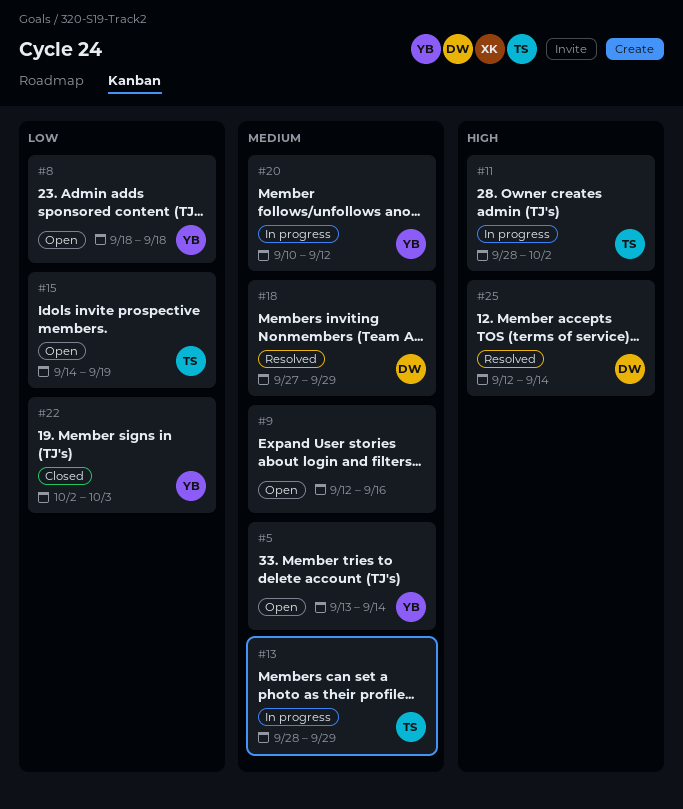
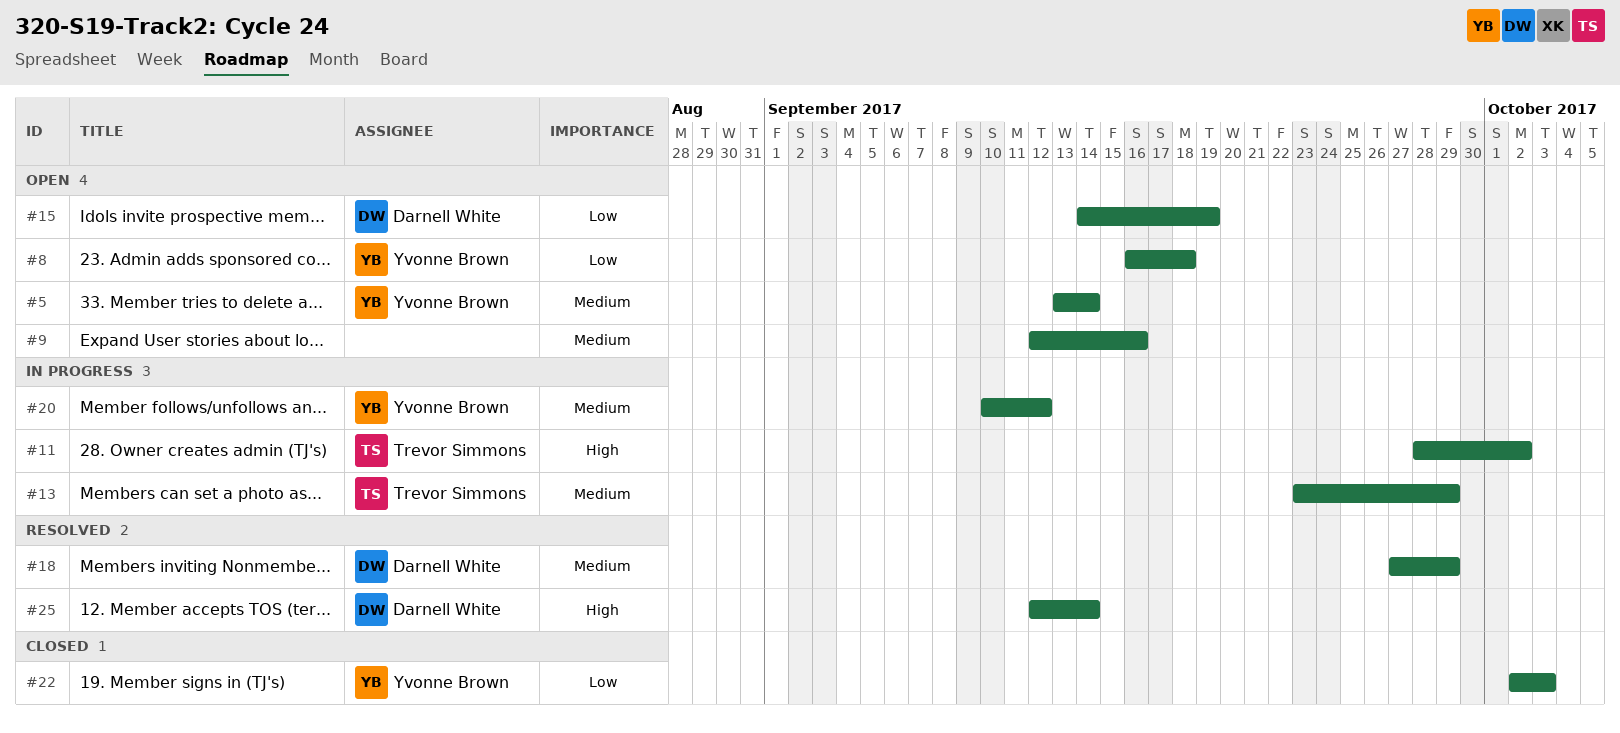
#8, start: Sep 18 -> Sep 16
#13, start: Sep 28 -> Sep 23
#15, owner: Trevor Simmons -> Darnell White

